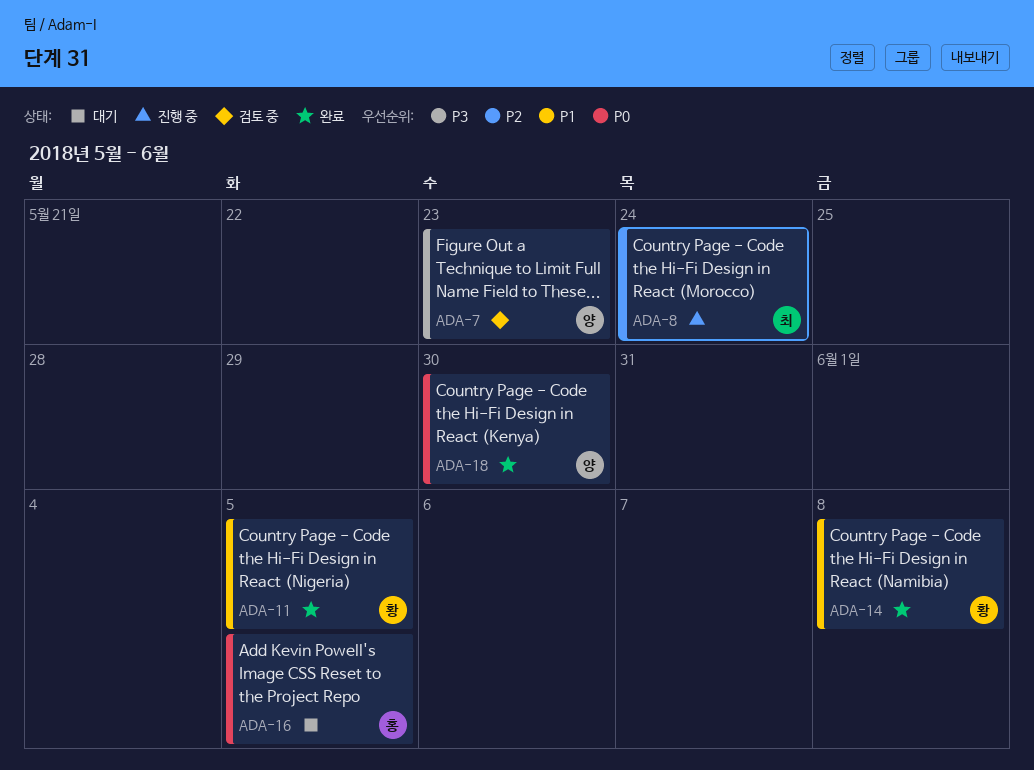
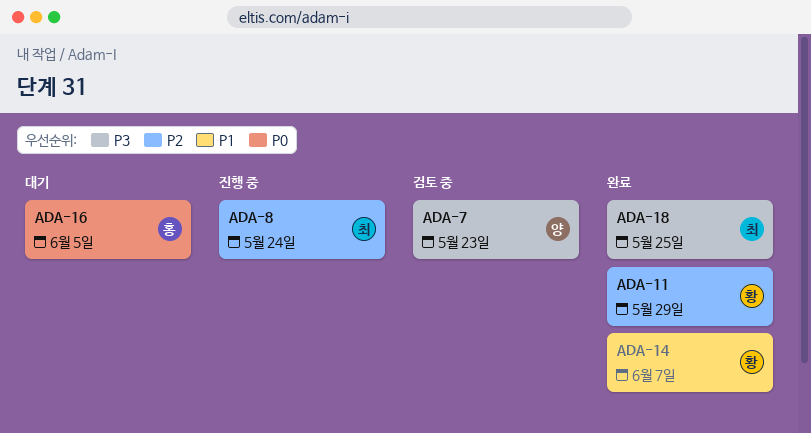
ADA-11, priority: P1 -> P2
ADA-11, due: Jun 5 -> May 29
ADA-14, due: Jun 8 -> Jun 7
ADA-18, owner: 양 -> 최
ADA-18, priority: P0 -> P3
ADA-18, due: May 30 -> May 25

